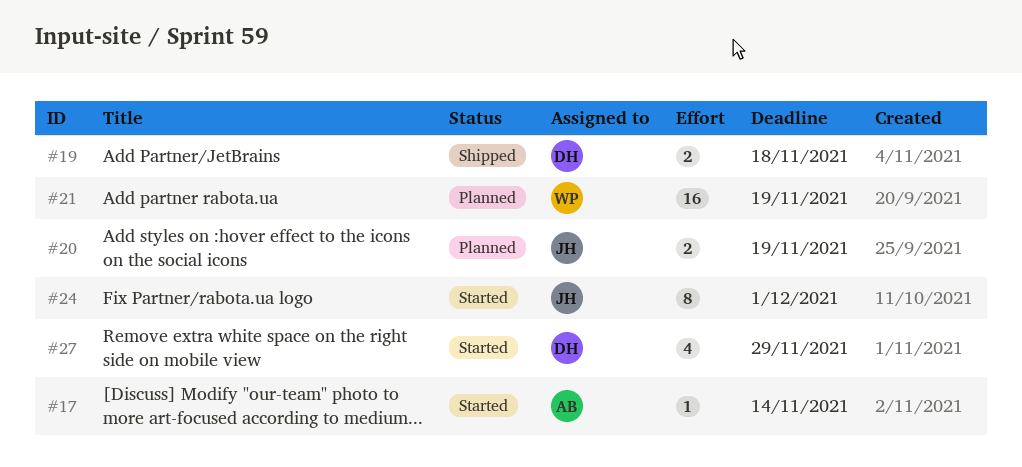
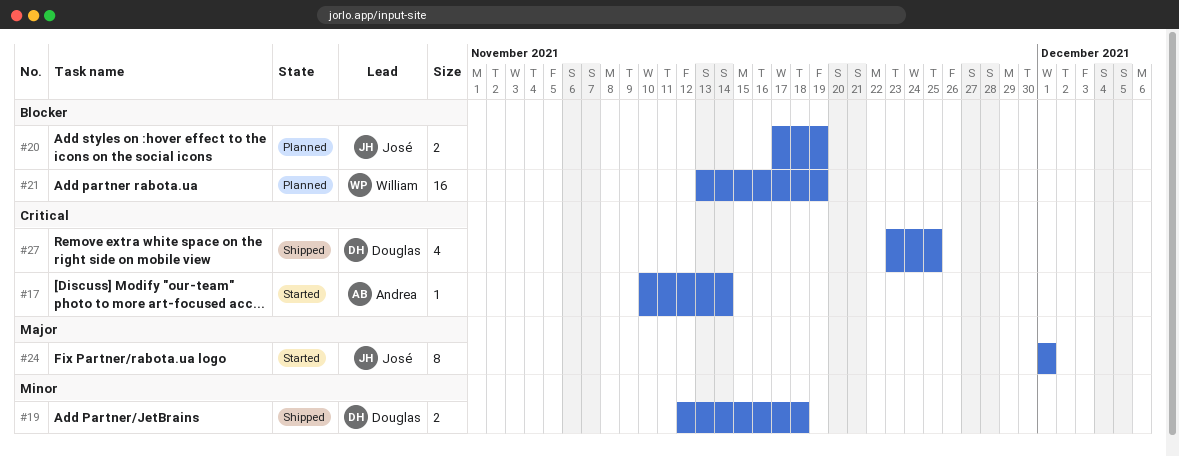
#27, status: Started -> Shipped
#27, due: Nov 29 -> Nov 25

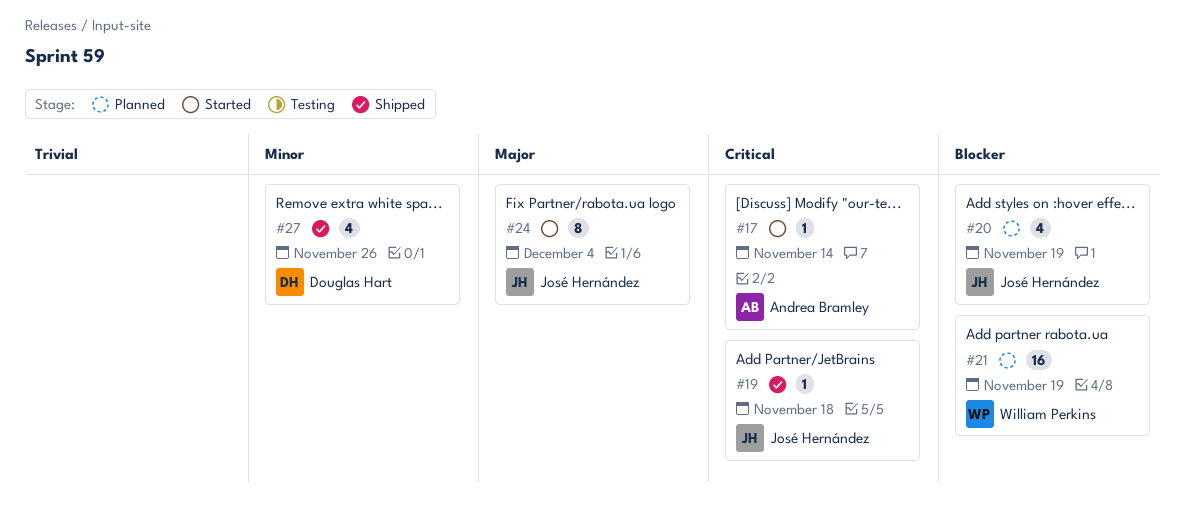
#19, owner: Douglas Hart -> José Hernández
#19, priority: Minor -> Critical
#19, estimate: 2 -> 1
#20, estimate: 2 -> 4
#24, due: Dec 1 -> Dec 4
#27, priority: Critical -> Minor
#27, due: Nov 25 -> Nov 26

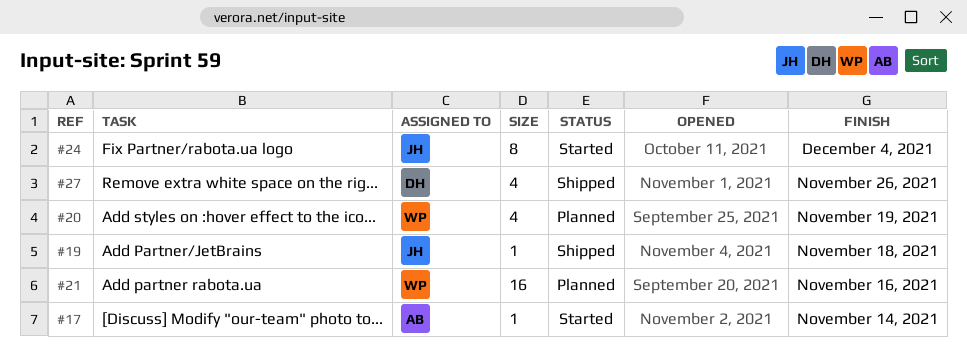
#20, owner: José Hernández -> William Perkins
#21, due: Nov 19 -> Nov 16

